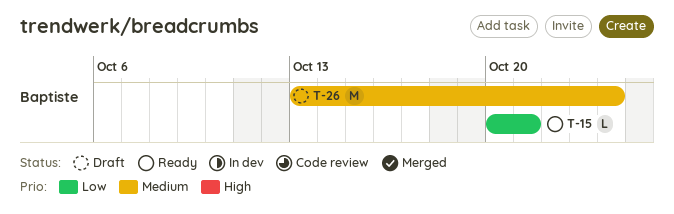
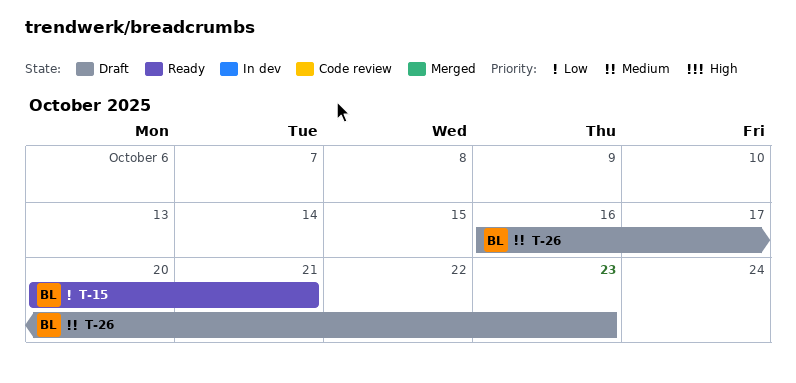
T-26, start: Oct 13 -> Oct 16
T-26, due: Oct 24 -> Oct 23

